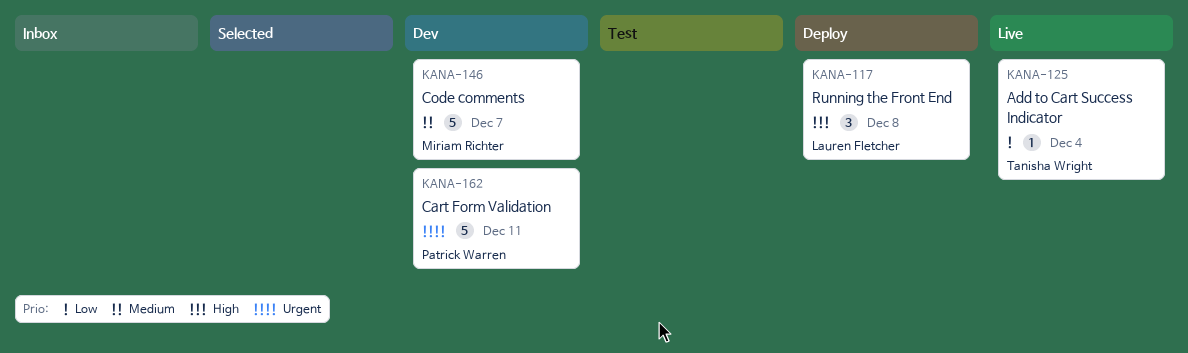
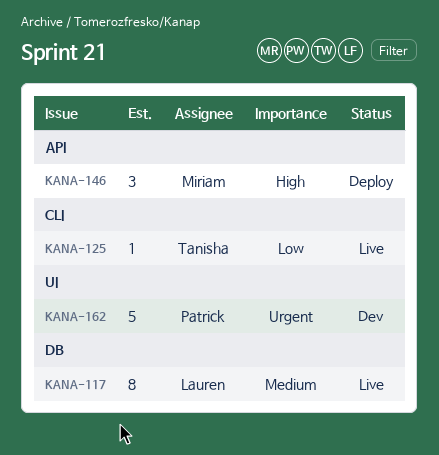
KANA-117, status: Deploy -> Live
KANA-117, priority: High -> Medium
KANA-117, estimate: 3 -> 8
KANA-146, status: Dev -> Deploy
KANA-146, priority: Medium -> High
KANA-146, estimate: 5 -> 3

